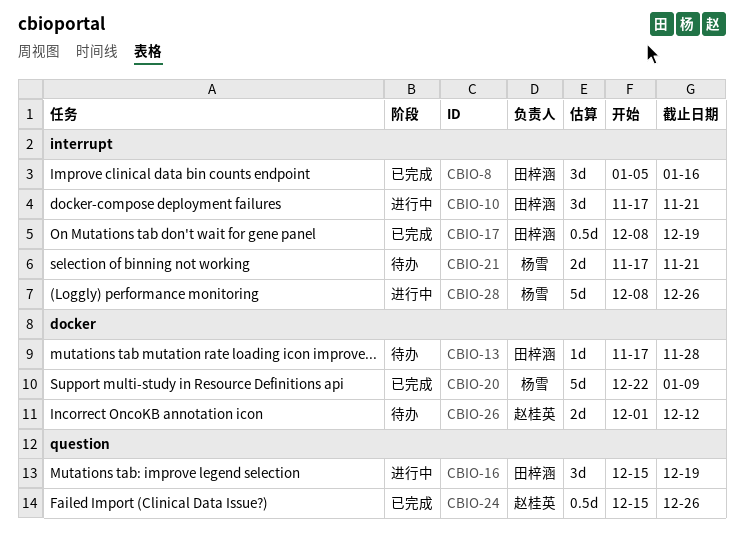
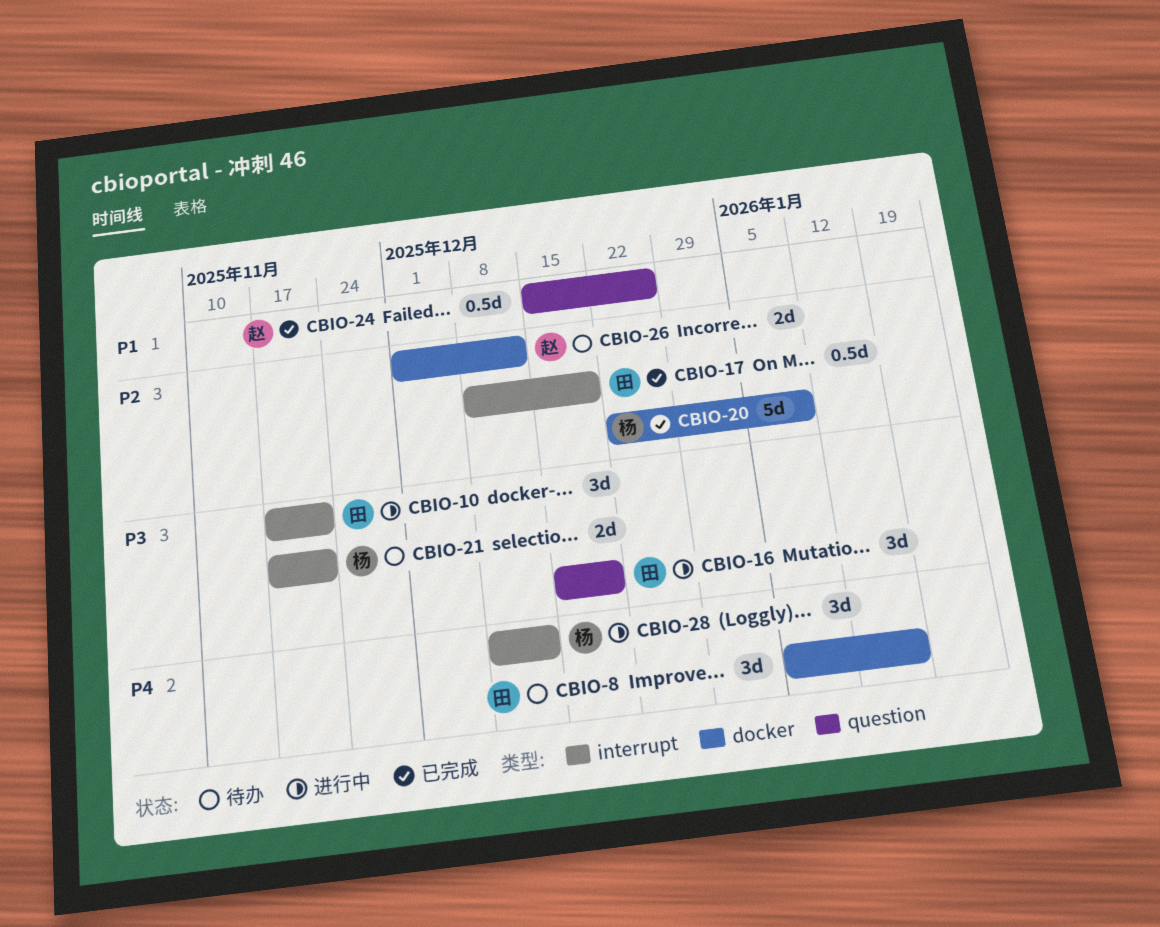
CBIO-8, status: 已完成 -> 待办
CBIO-8, label: interrupt -> docker
CBIO-13: present -> none
CBIO-28, estimate: 5d -> 3d
CBIO-28, due: Dec 26 -> Dec 12

